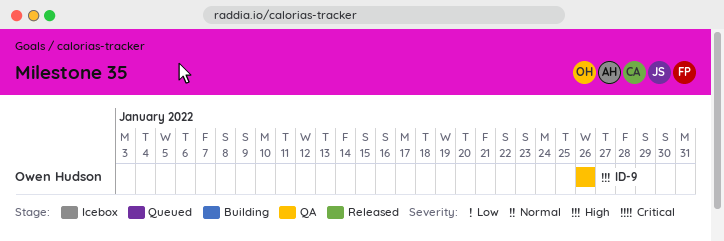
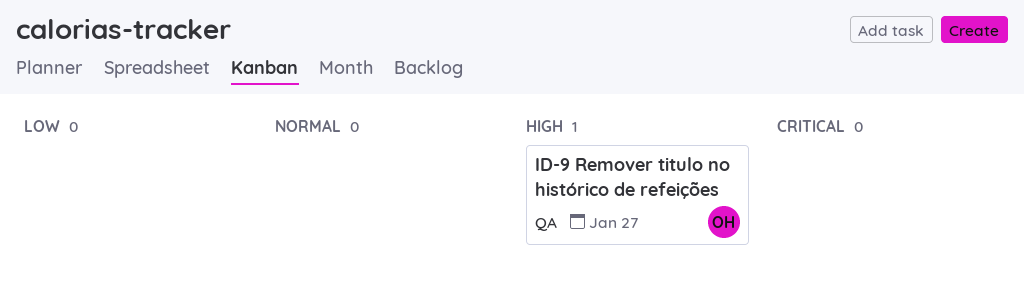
ID-9, due: Jan 26 -> Jan 27

